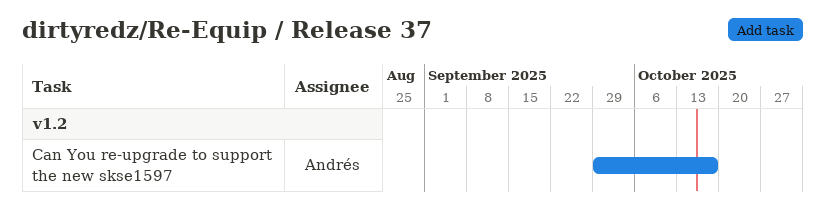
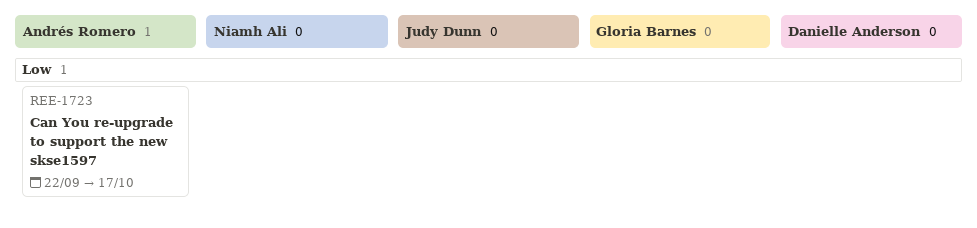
Can You re-upgrade to support the new skse1597, start: Sep 29 -> Sep 22

